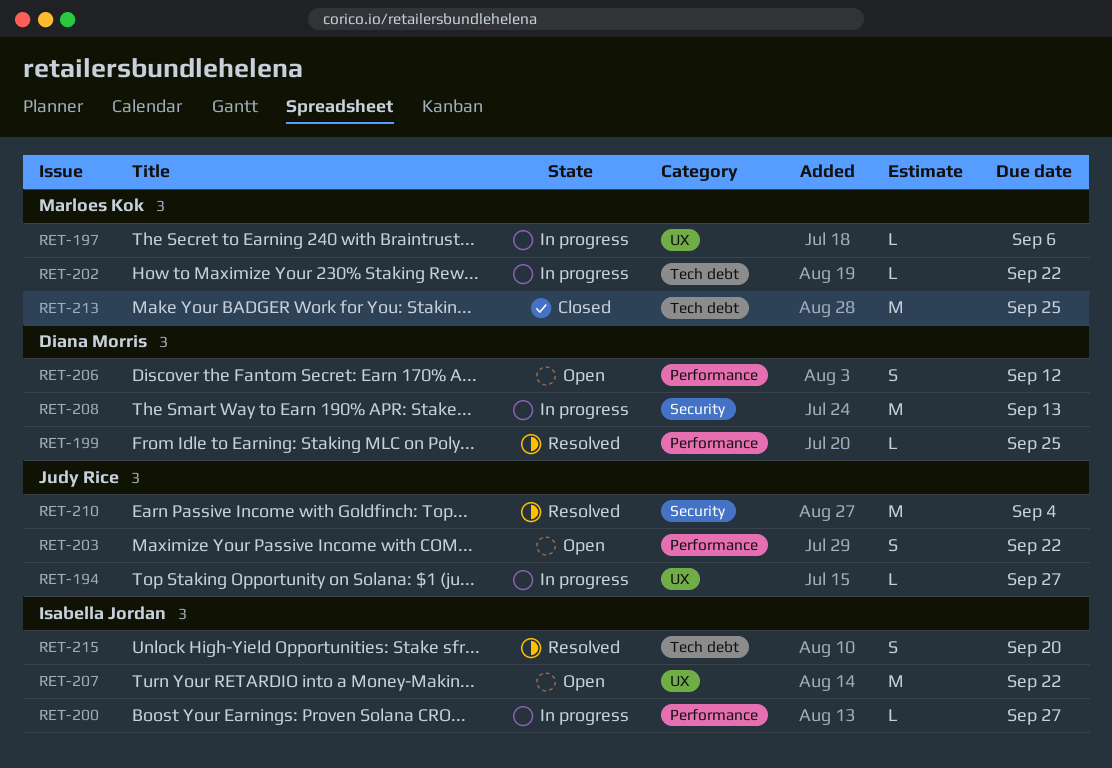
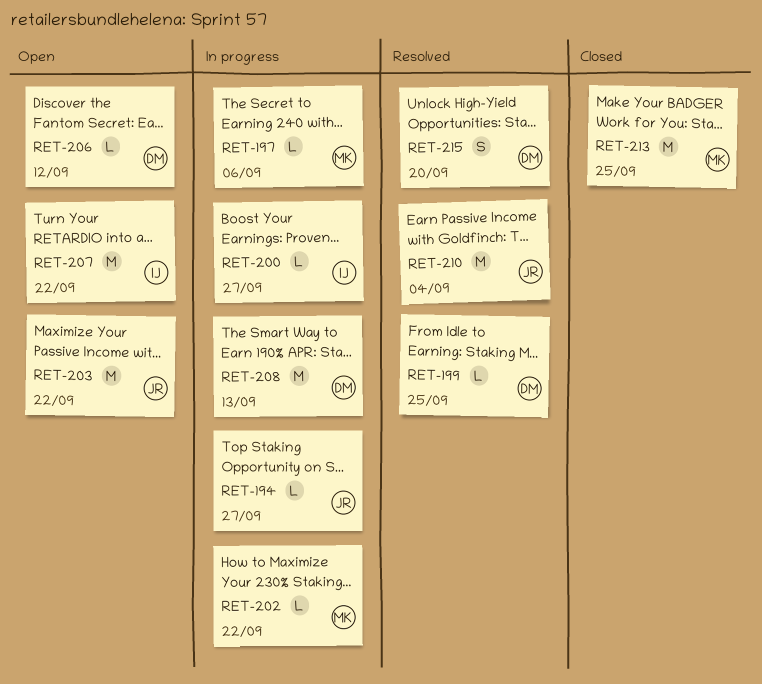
RET-203, estimate: S -> M
RET-206, estimate: S -> L
RET-215, owner: Isabella Jordan -> Diana Morris

